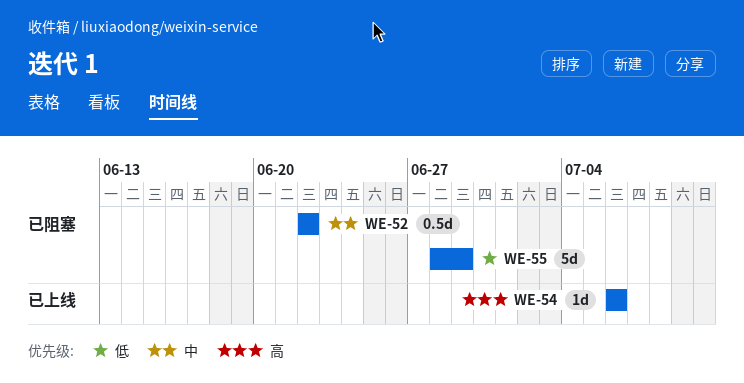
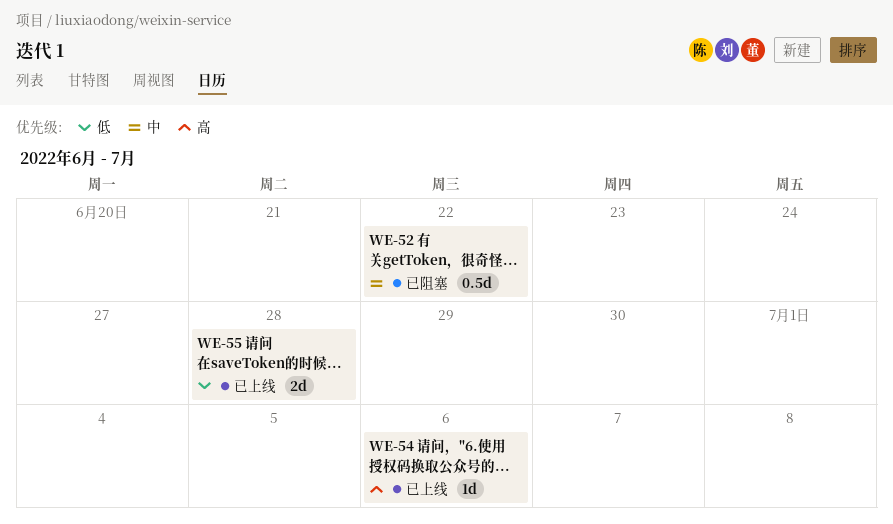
WE-55, status: 已阻塞 -> 已上线
WE-55, estimate: 5d -> 2d
WE-55, due: Jun 29 -> Jun 28

